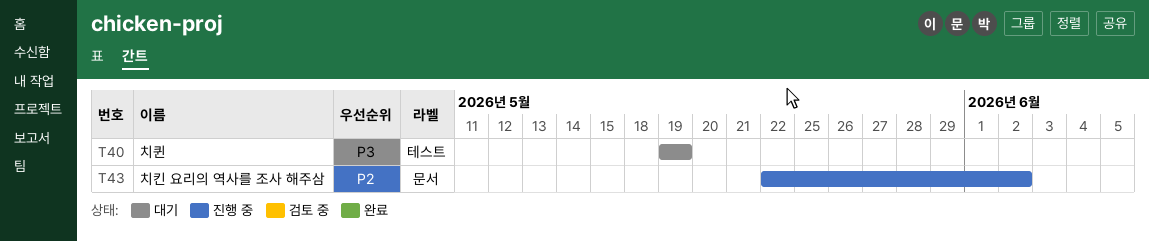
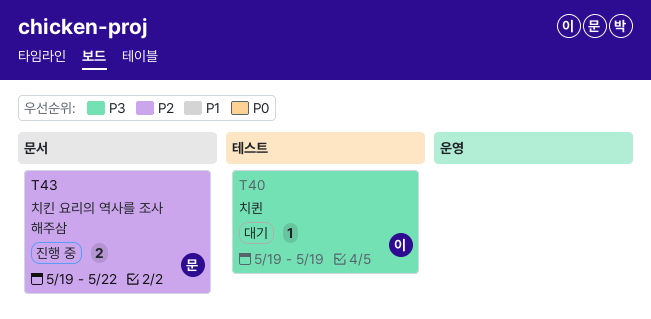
T43, start: May 22 -> May 19
T43, due: Jun 2 -> May 22

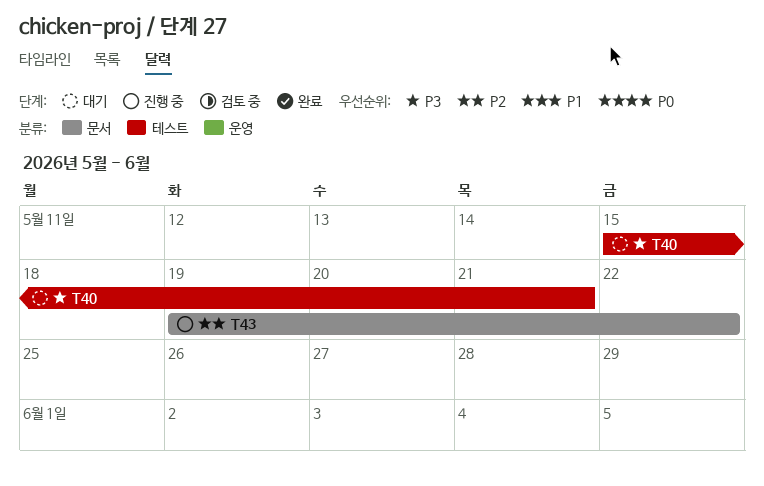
T40, start: May 19 -> May 15
T40, due: May 19 -> May 21

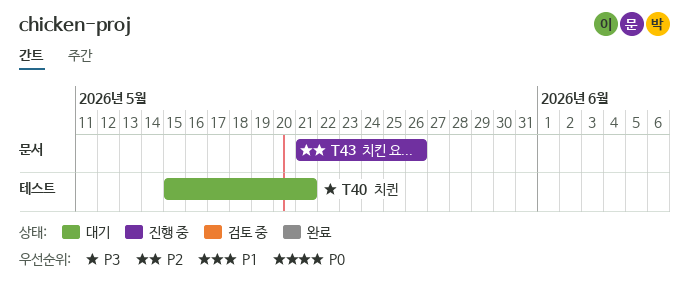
T43, start: May 19 -> May 21
T43, due: May 22 -> May 26

